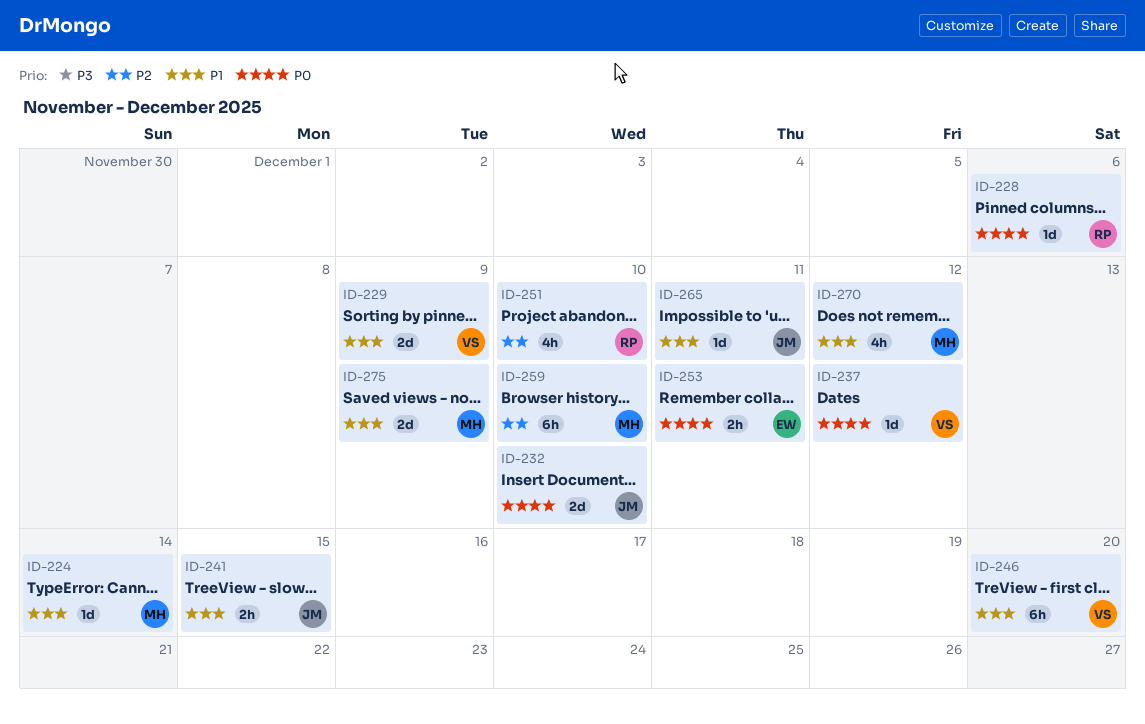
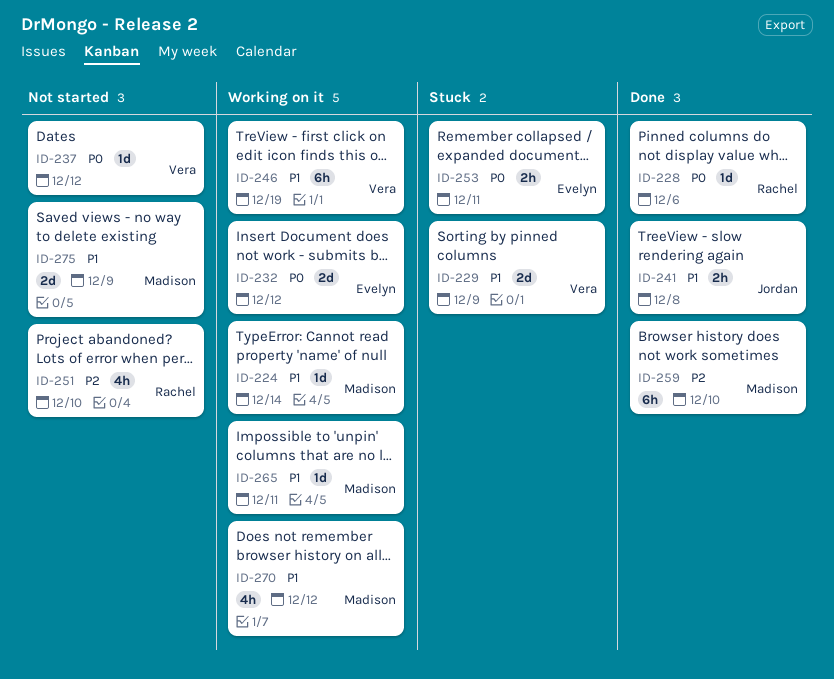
ID-232, owner: Jordan -> Evelyn
ID-232, due: Dec 10 -> Dec 12
ID-241, due: Dec 15 -> Dec 8
ID-246, due: Dec 20 -> Dec 19
ID-265, owner: Jordan -> Madison

